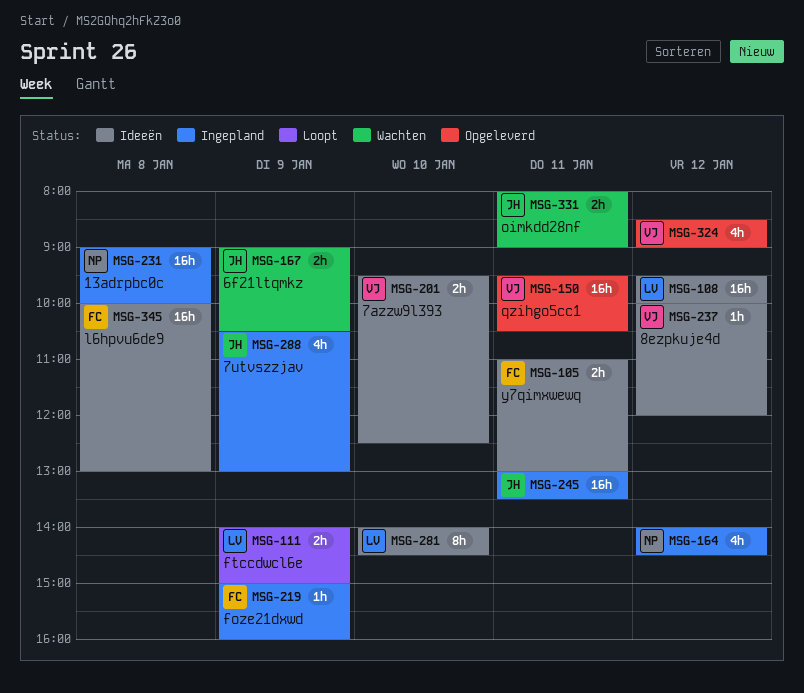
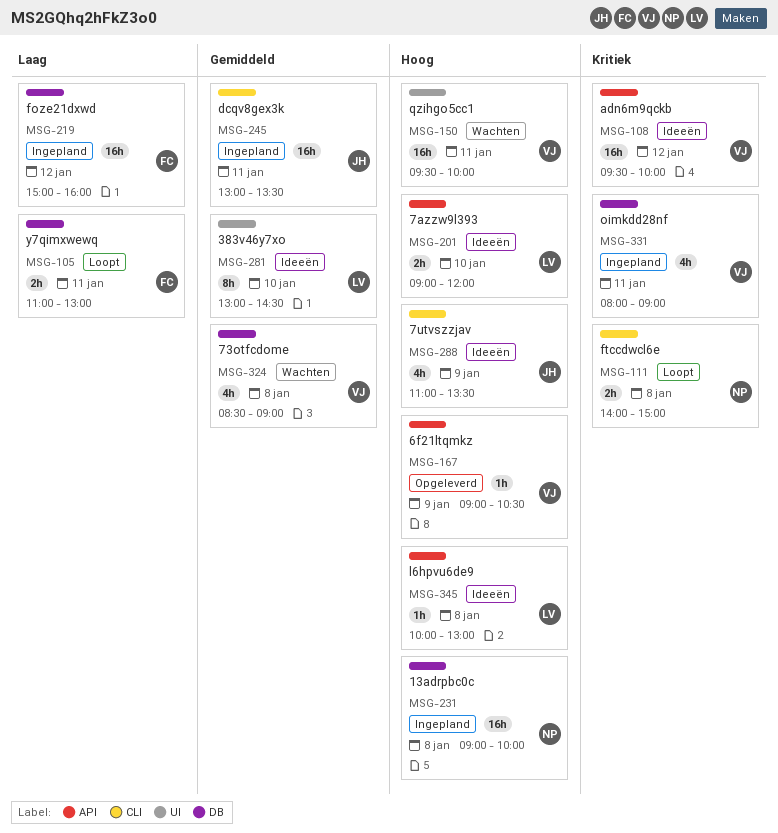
MSG-105, status: Ideeën -> Loopt
MSG-108, owner: LV -> VJ
MSG-111, owner: LV -> NP
MSG-111, day: Jan 9 -> Jan 8
MSG-150, status: Opgeleverd -> Wachten
MSG-150, ends: 10:30 -> 10:00
MSG-164: present -> none
MSG-167, status: Wachten -> Opgeleverd
MSG-167, owner: JH -> VJ
MSG-167, estimate: 2h -> 1h
MSG-201, owner: VJ -> LV
MSG-201, begins: 09:30 -> 09:00
MSG-201, ends: 12:30 -> 12:00
MSG-219, estimate: 1h -> 16h
MSG-219, day: Jan 9 -> Jan 12
MSG-237: present -> none
MSG-281, begins: 14:00 -> 13:00
MSG-288, status: Ingepland -> Ideeën
MSG-288, begins: 10:30 -> 11:00
MSG-288, ends: 13:00 -> 13:30
MSG-324, status: Opgeleverd -> Wachten
MSG-324, day: Jan 12 -> Jan 8
MSG-331, status: Wachten -> Ingepland
MSG-331, owner: JH -> VJ
MSG-331, estimate: 2h -> 4h
MSG-345, owner: FC -> LV
MSG-345, estimate: 16h -> 1h

